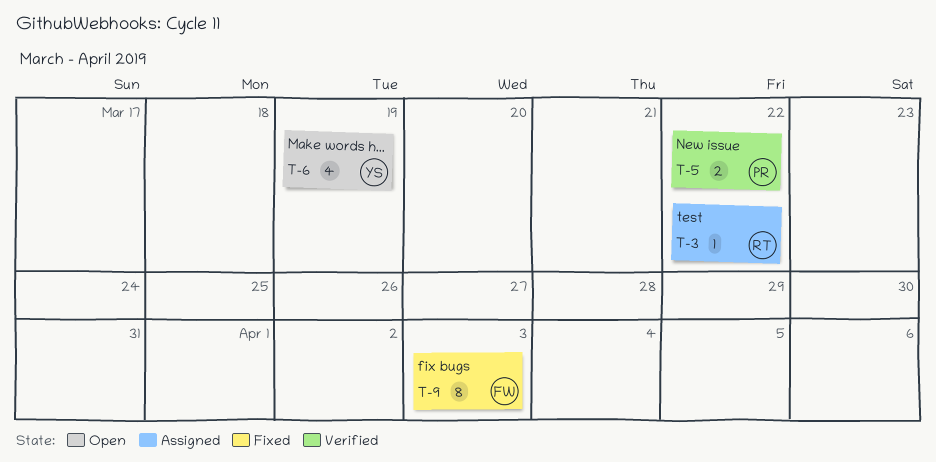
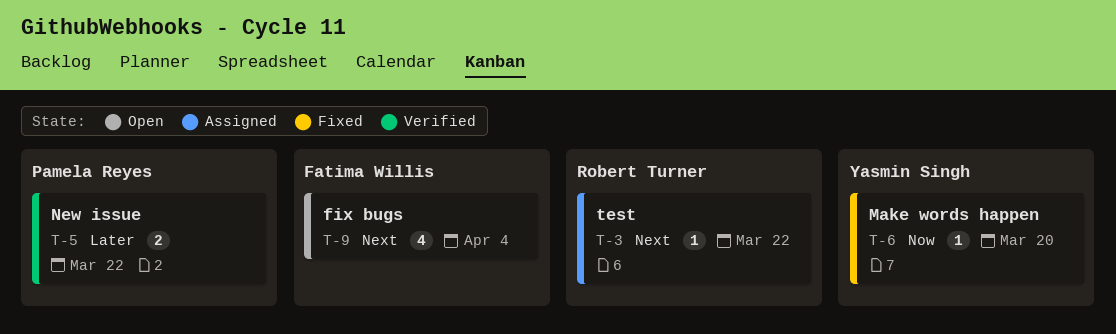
T-6, status: Open -> Fixed
T-6, estimate: 4 -> 1
T-6, due: Mar 19 -> Mar 20
T-9, status: Fixed -> Open
T-9, estimate: 8 -> 4
T-9, due: Apr 3 -> Apr 4

